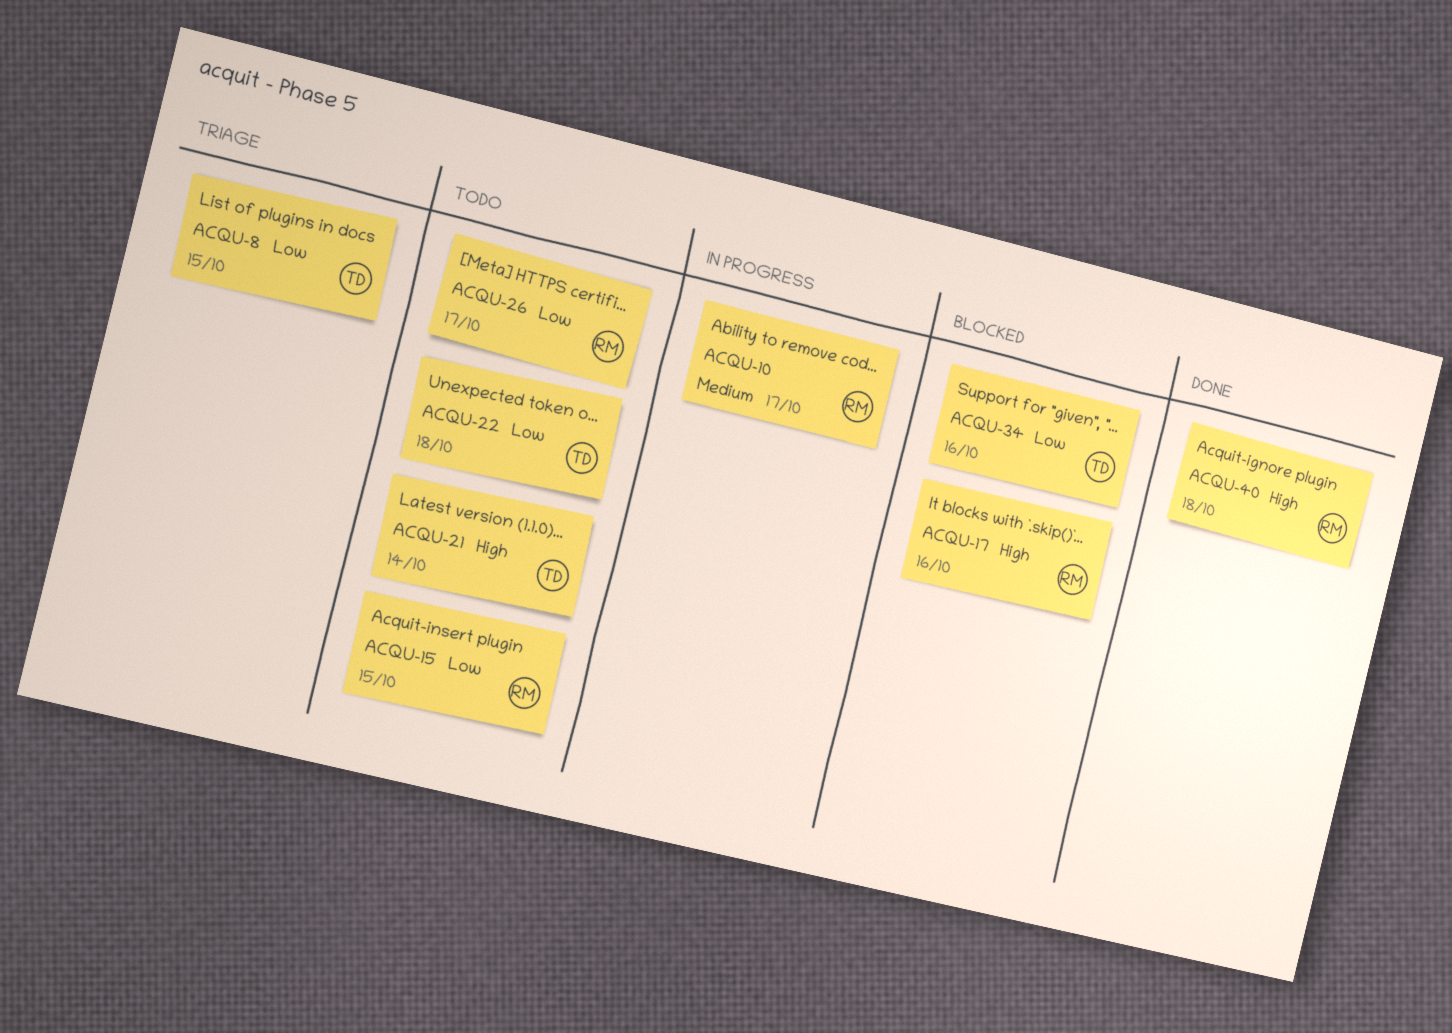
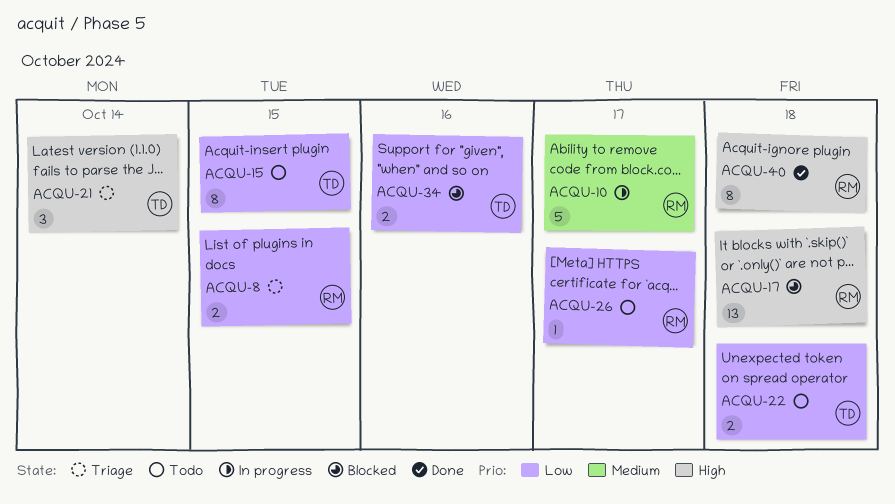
ACQU-8, owner: TD -> RM
ACQU-15, owner: RM -> TD
ACQU-17, due: Oct 16 -> Oct 18
ACQU-21, status: Todo -> Triage

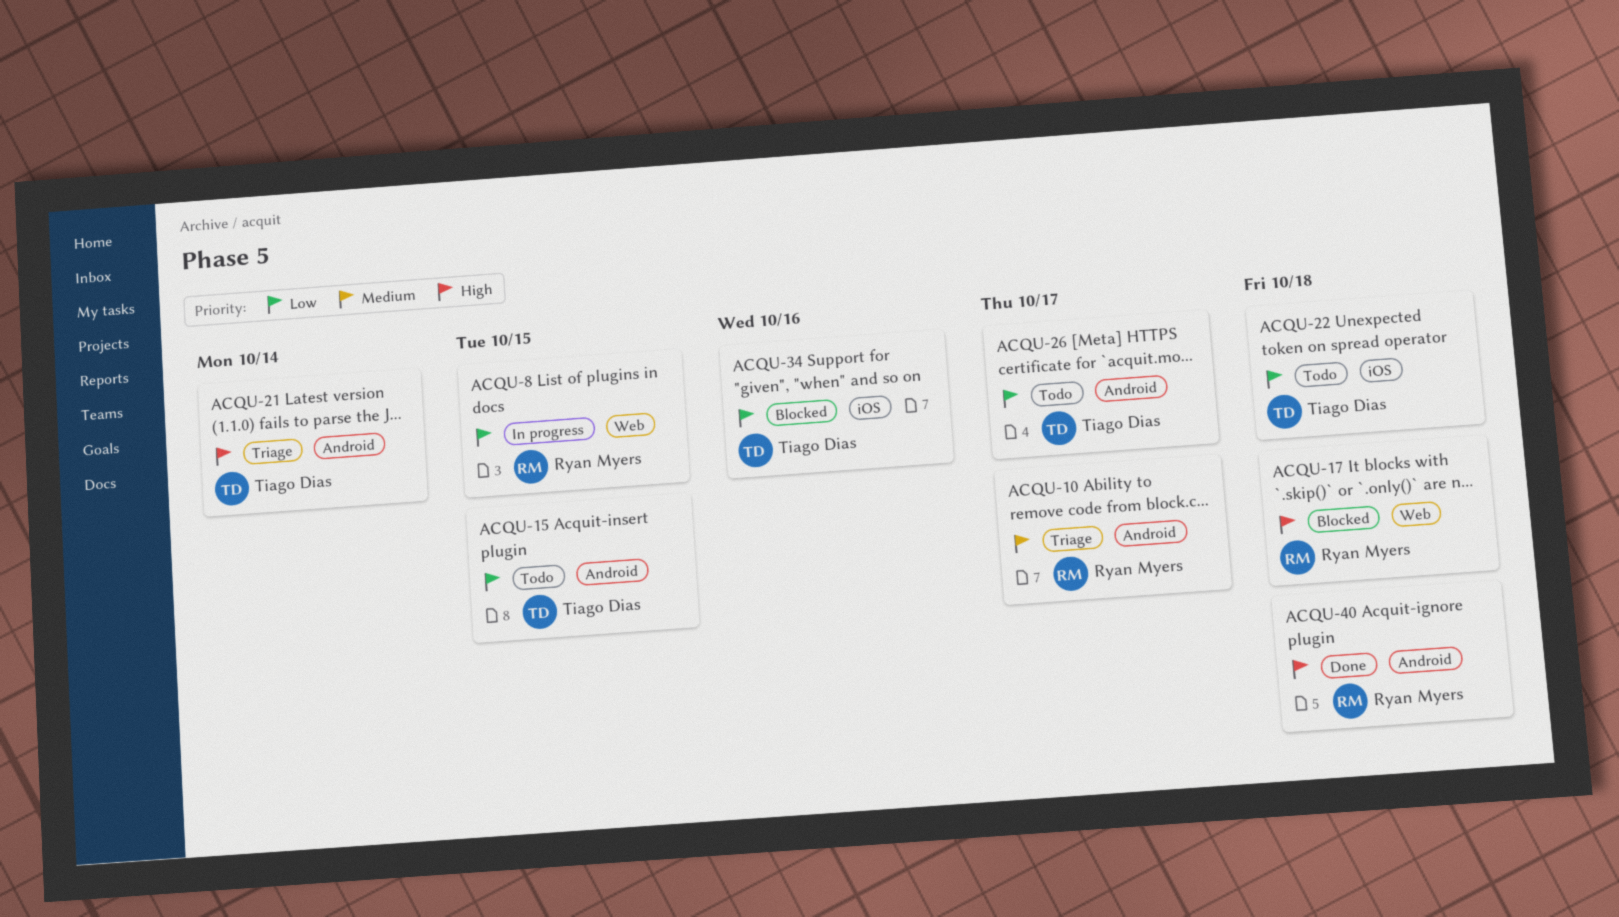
ACQU-8, status: Triage -> In progress
ACQU-10, status: In progress -> Triage
ACQU-26, owner: Ryan Myers -> Tiago Dias

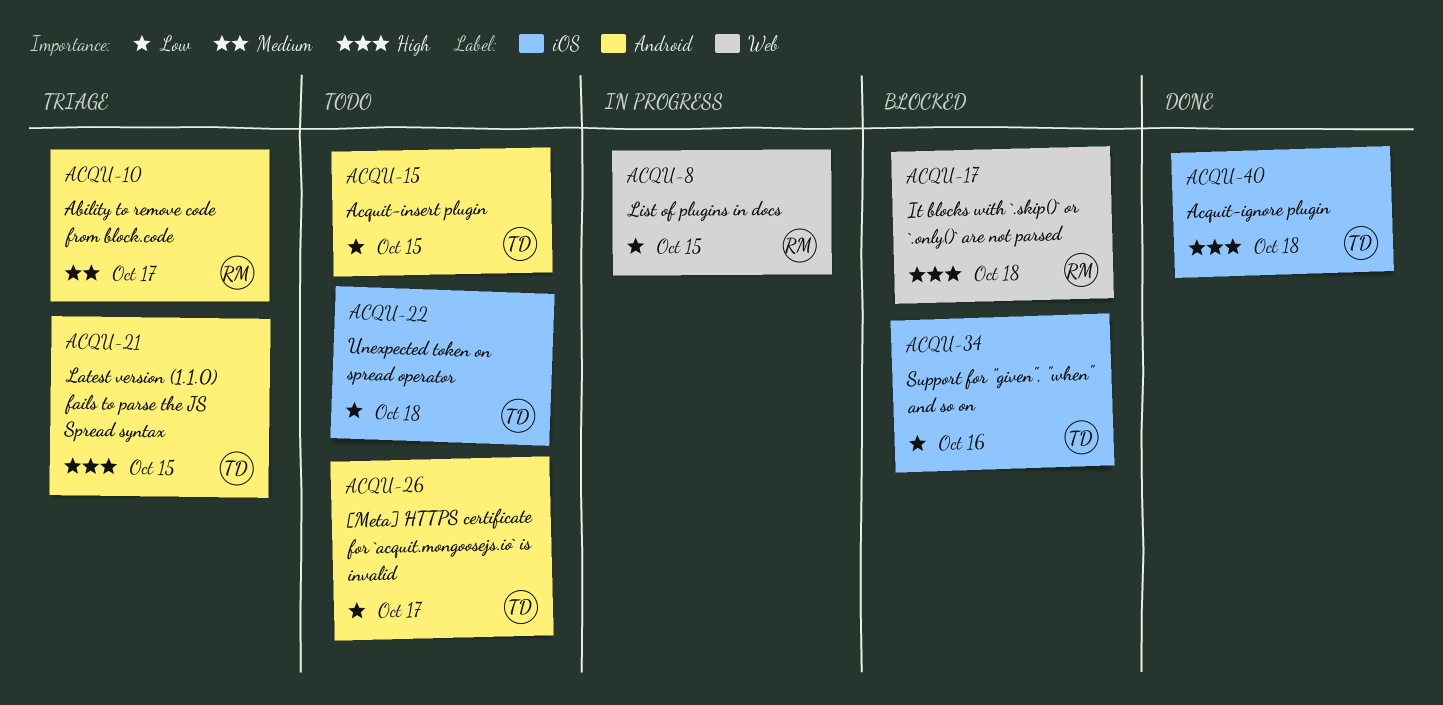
ACQU-21, due: Oct 14 -> Oct 15
ACQU-40, owner: Ryan Myers -> Tiago Dias
ACQU-40, label: Android -> iOS

